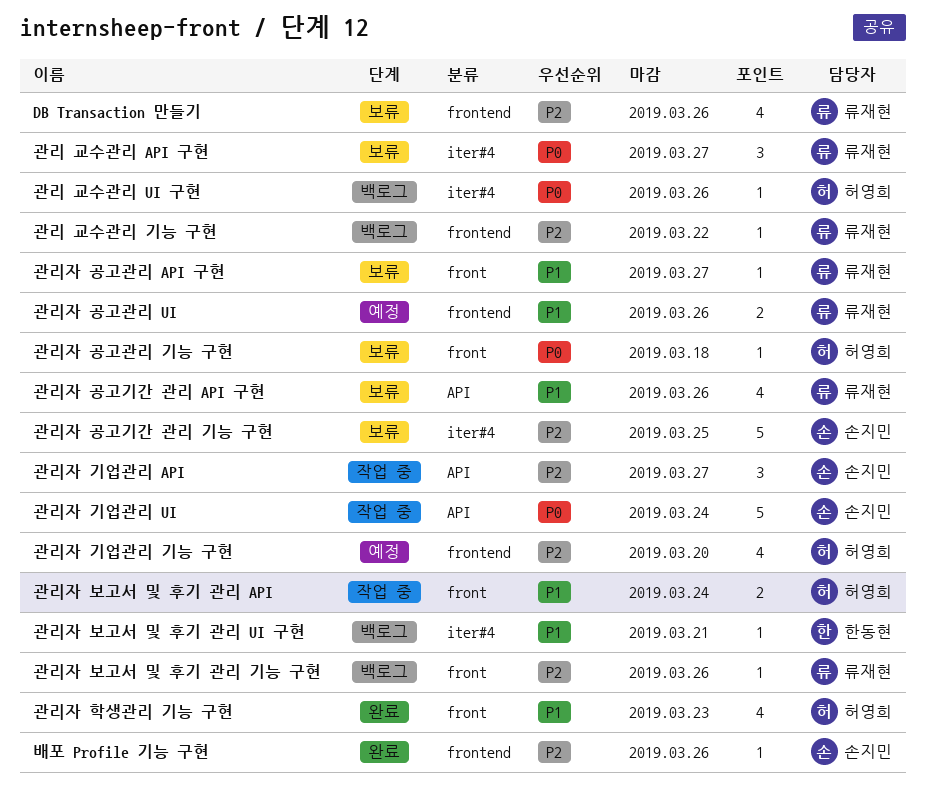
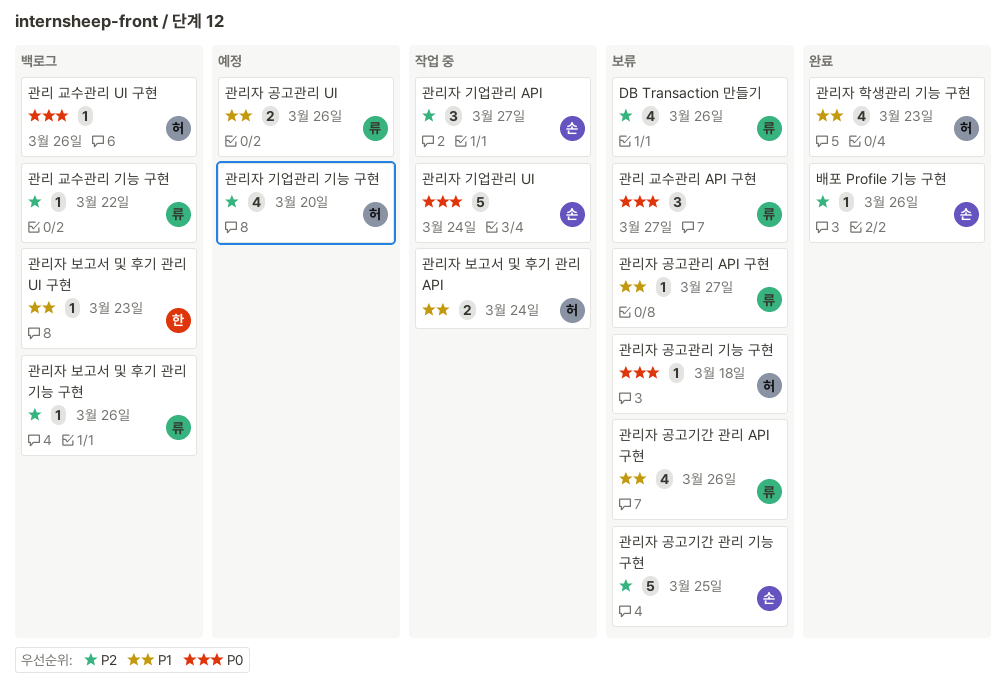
관리자 보고서 및 후기 관리 UI 구현, due: Mar 21 -> Mar 23

